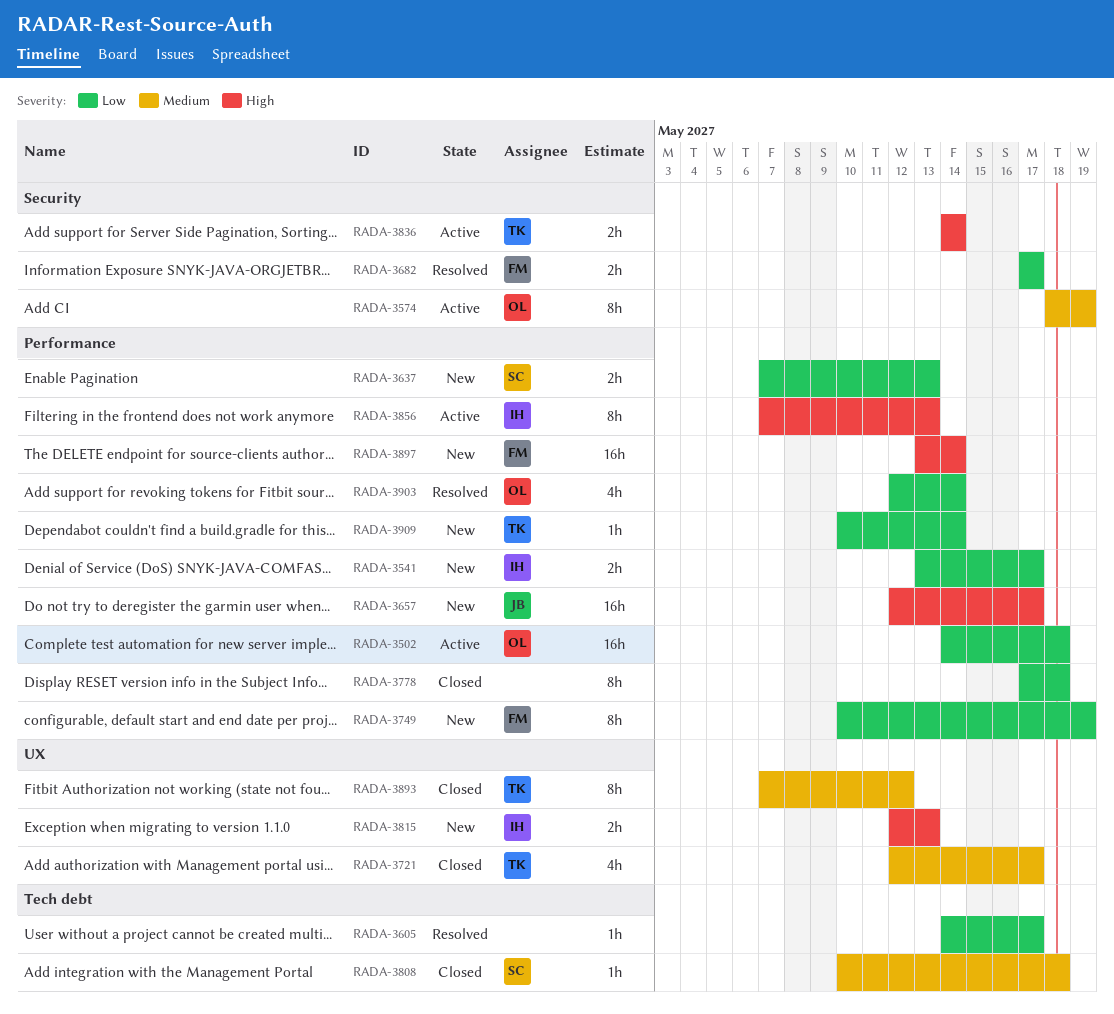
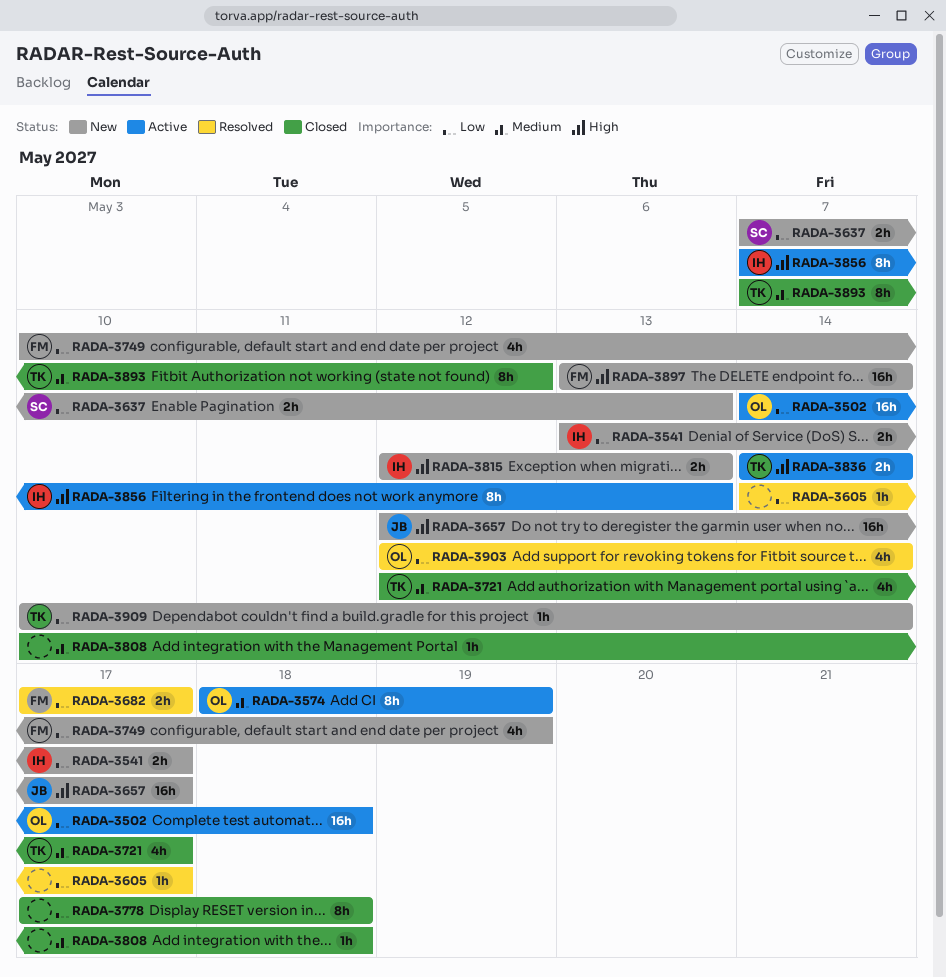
RADA-3749, estimate: 8h -> 4h
RADA-3808, owner: SC -> none

